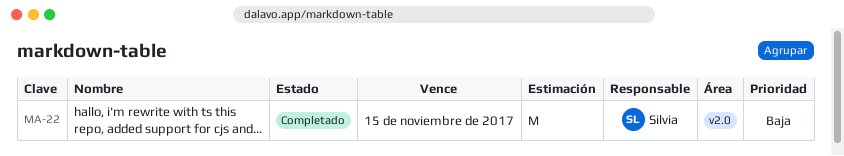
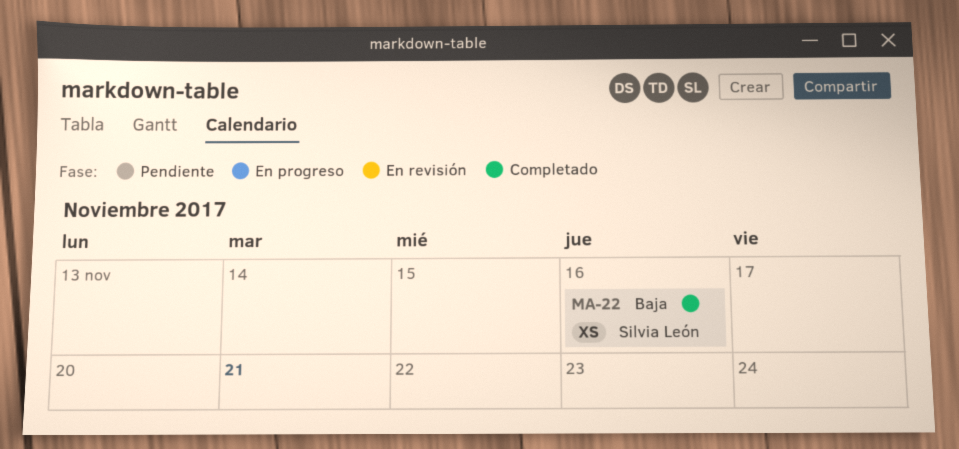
MA-22, estimate: M -> XS
MA-22, due: Nov 15 -> Nov 16

